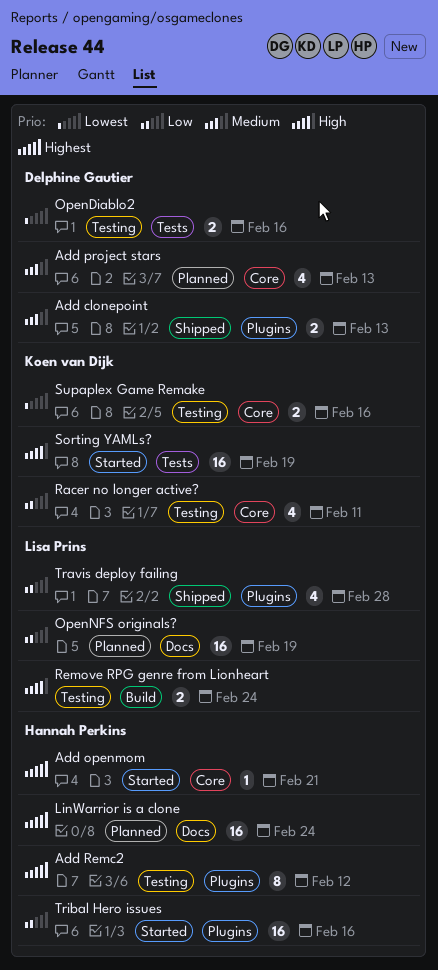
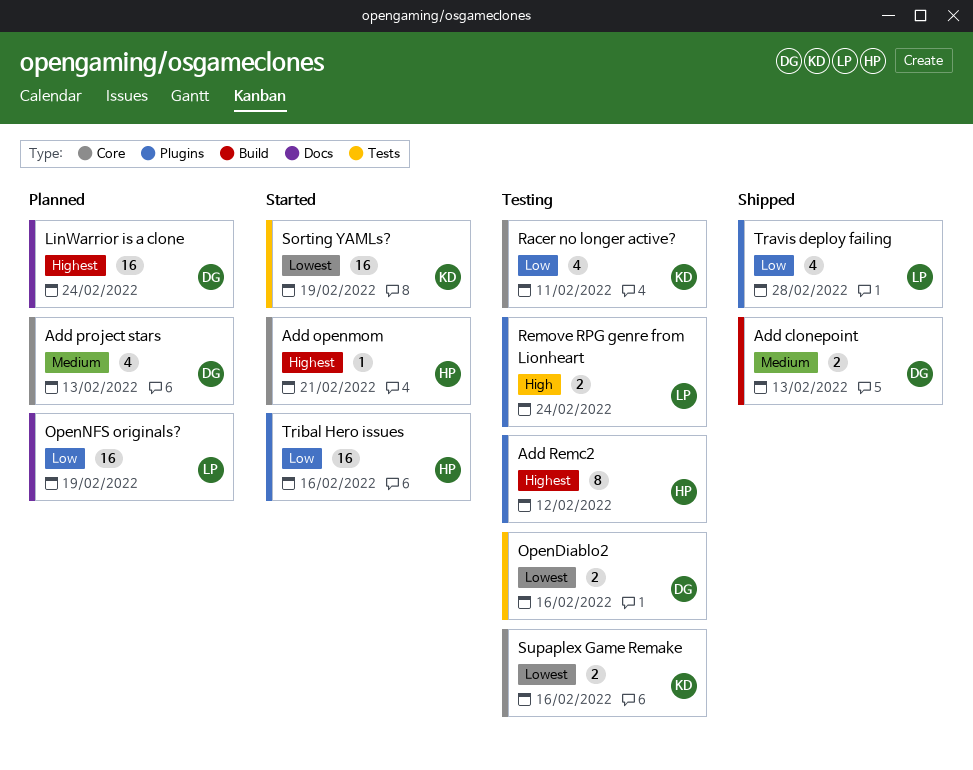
Add clonepoint, label: Plugins -> Build
LinWarrior is a clone, owner: Hannah Perkins -> Delphine Gautier
Remove RPG genre from Lionheart, label: Build -> Plugins
Sorting YAMLs?, priority: High -> Lowest

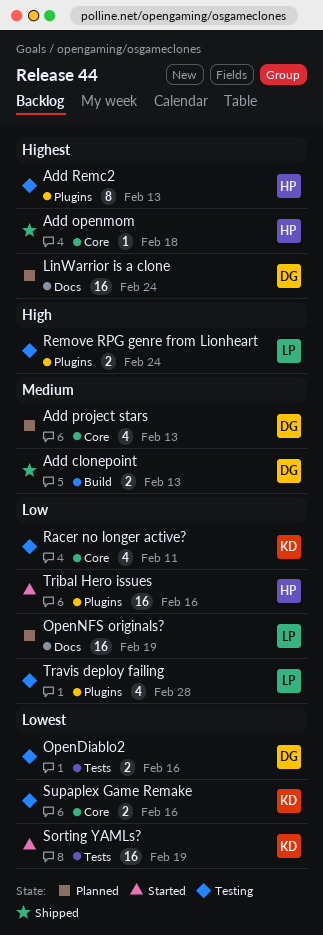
Add openmom, status: Started -> Shipped
Add openmom, due: Feb 21 -> Feb 18
Add Remc2, due: Feb 12 -> Feb 13
Travis deploy failing, status: Shipped -> Testing

